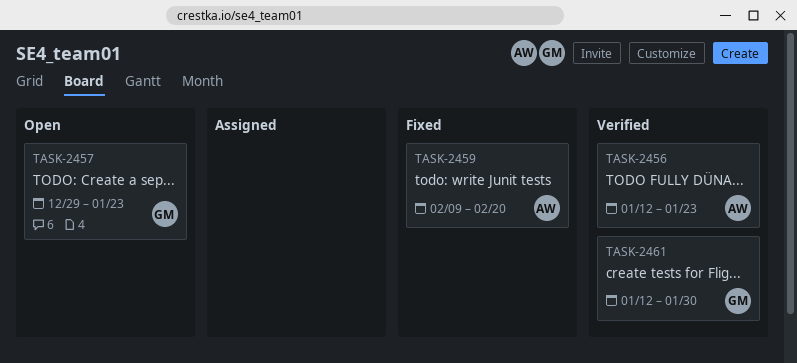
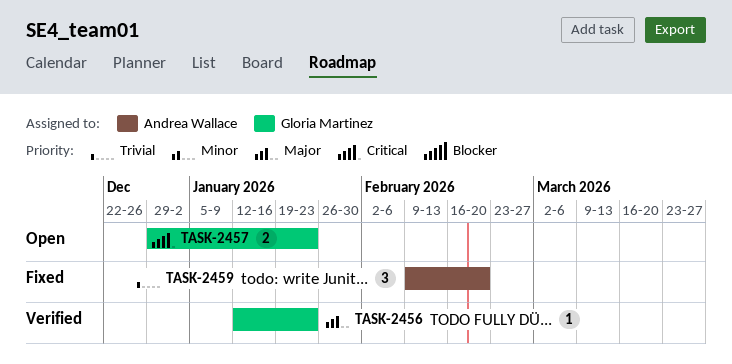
TASK-2456, owner: Andrea Wallace -> Gloria Martinez
TASK-2461: present -> none

